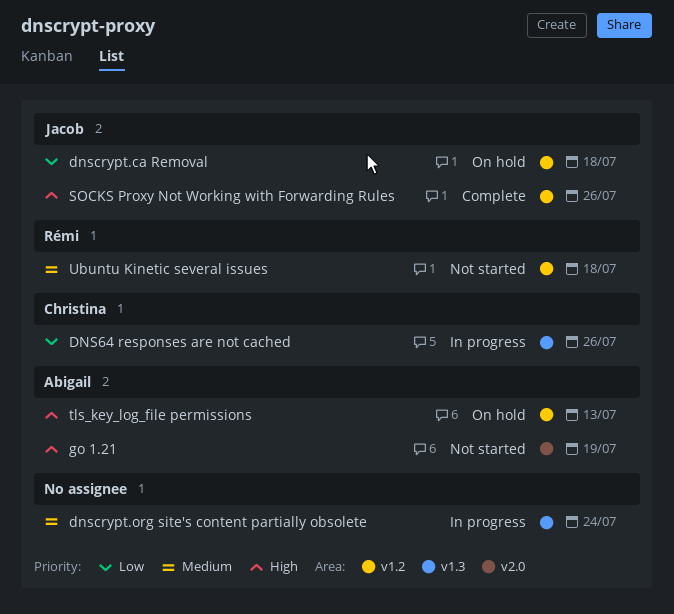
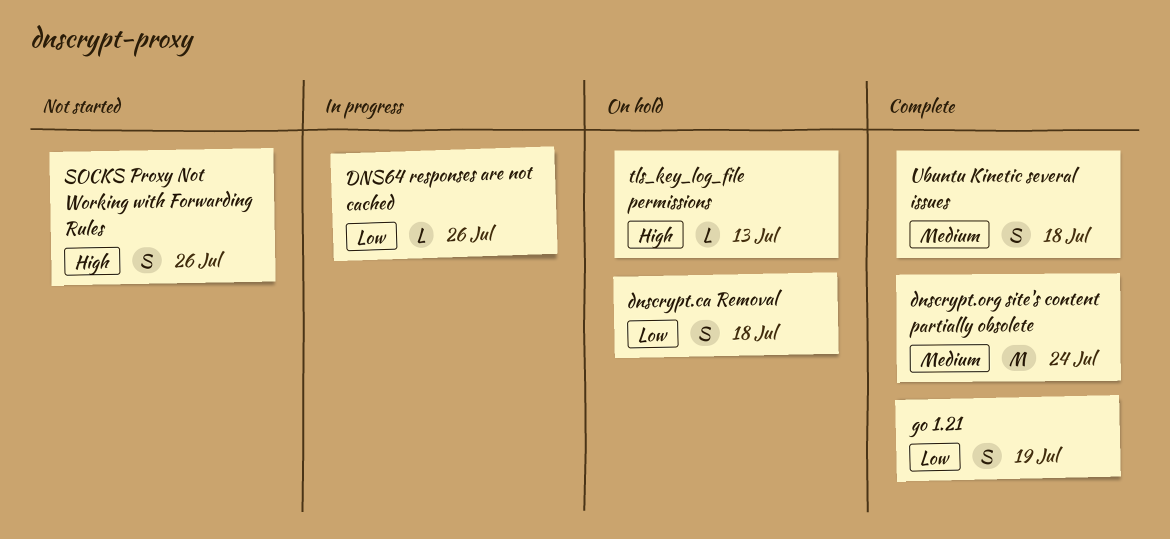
dnscrypt.org site's content partially obsolete, status: In progress -> Complete
go 1.21, status: Not started -> Complete
go 1.21, priority: High -> Low
SOCKS Proxy Not Working with Forwarding Rules, status: Complete -> Not started
Ubuntu Kinetic several issues, status: Not started -> Complete

